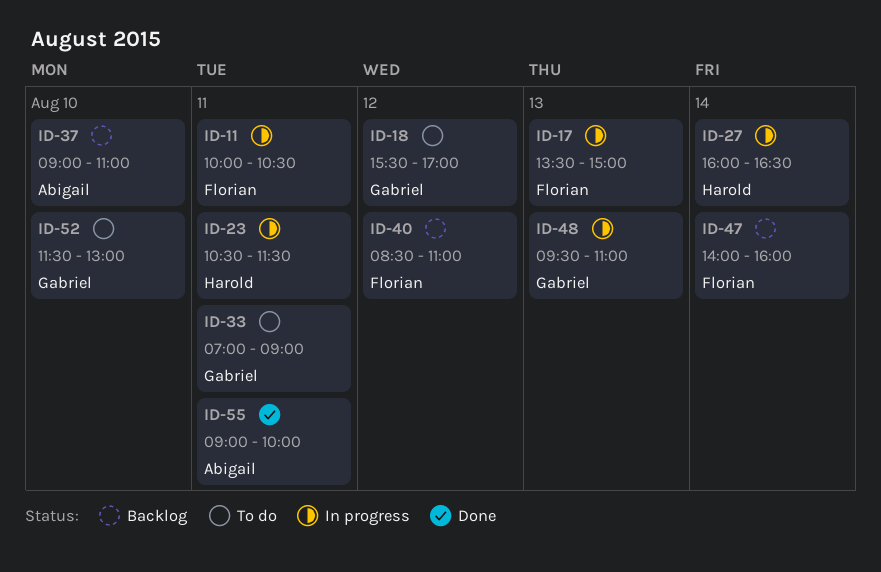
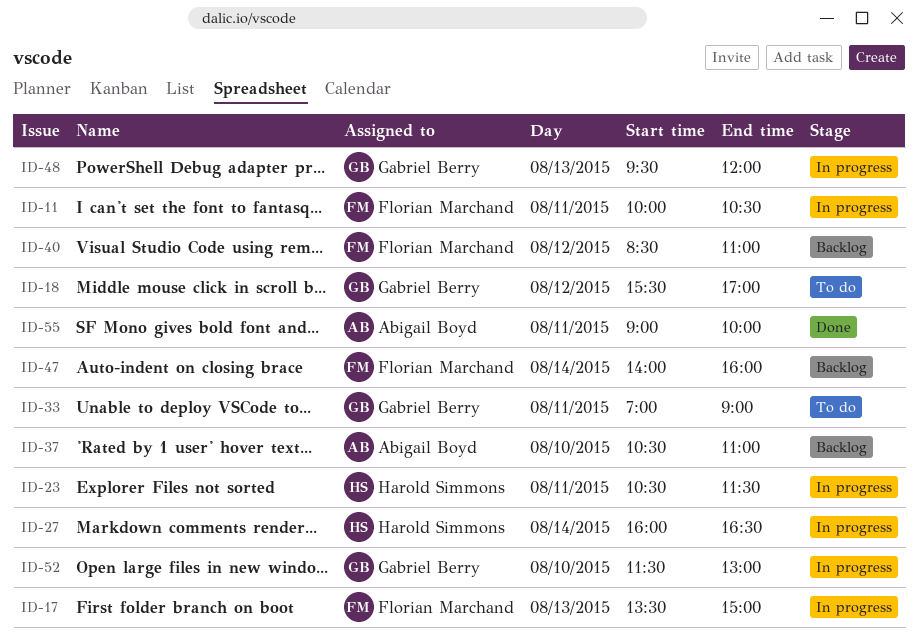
ID-37, begins: 09:00 -> 10:30
ID-48, ends: 11:00 -> 12:00
ID-52, status: To do -> In progress

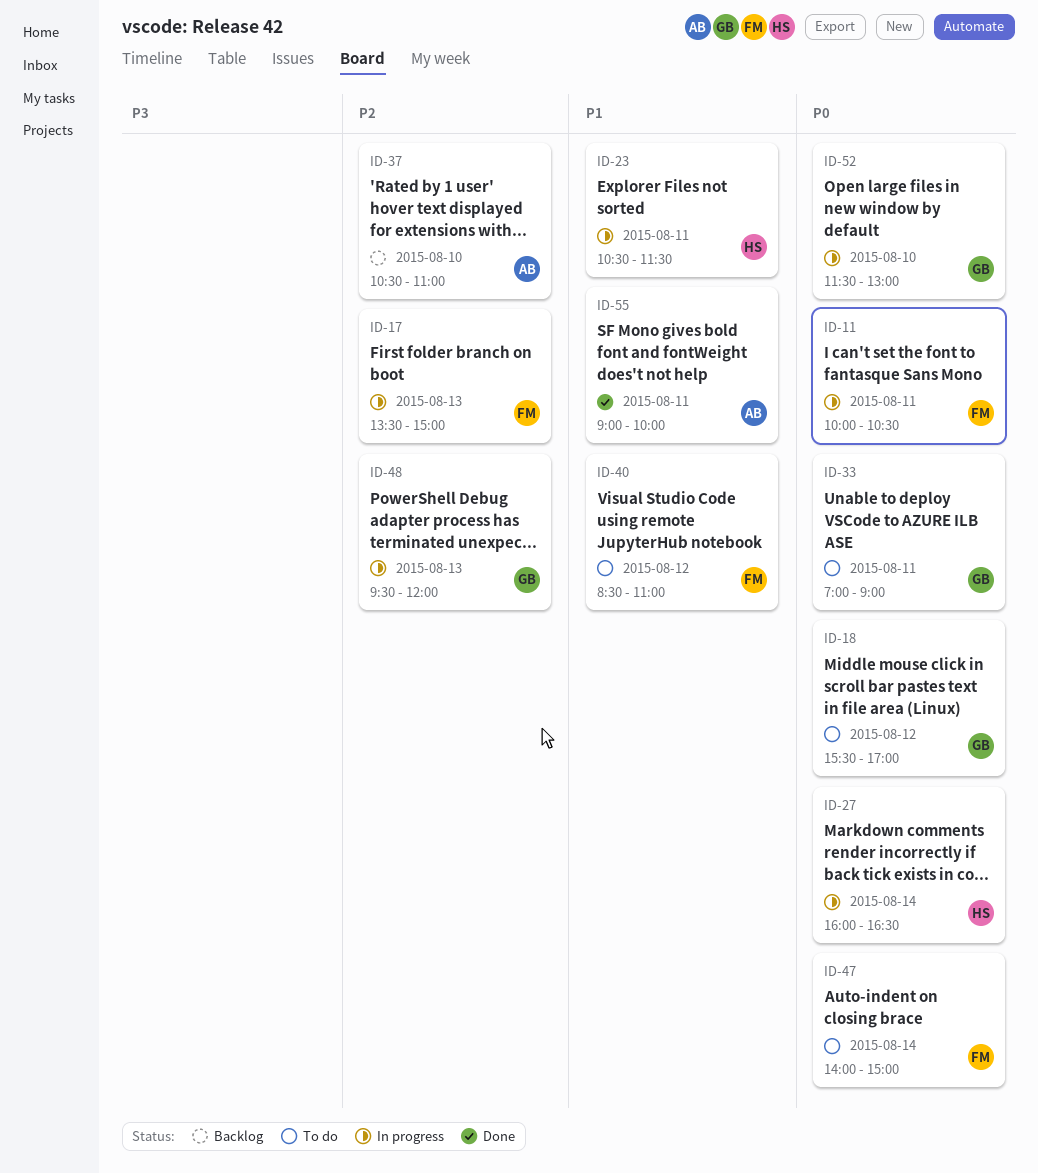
ID-40, status: Backlog -> To do
ID-47, status: Backlog -> To do
ID-47, ends: 16:00 -> 15:00

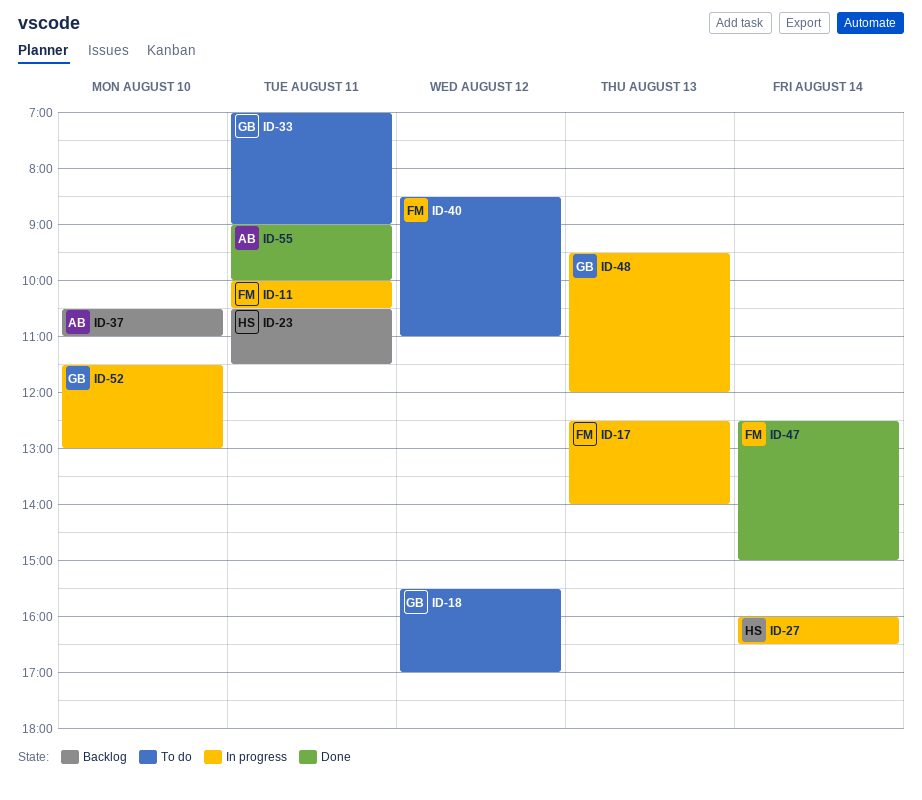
ID-17, begins: 13:30 -> 12:30
ID-17, ends: 15:00 -> 14:00
ID-23, status: In progress -> Backlog
ID-47, status: To do -> Done
ID-47, begins: 14:00 -> 12:30

